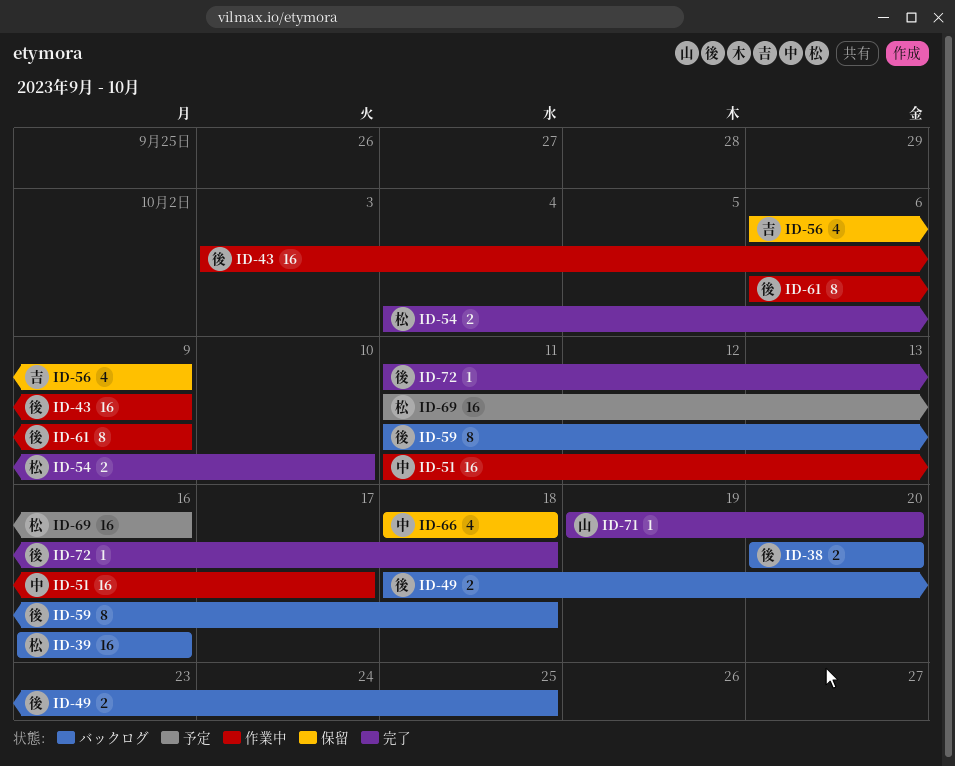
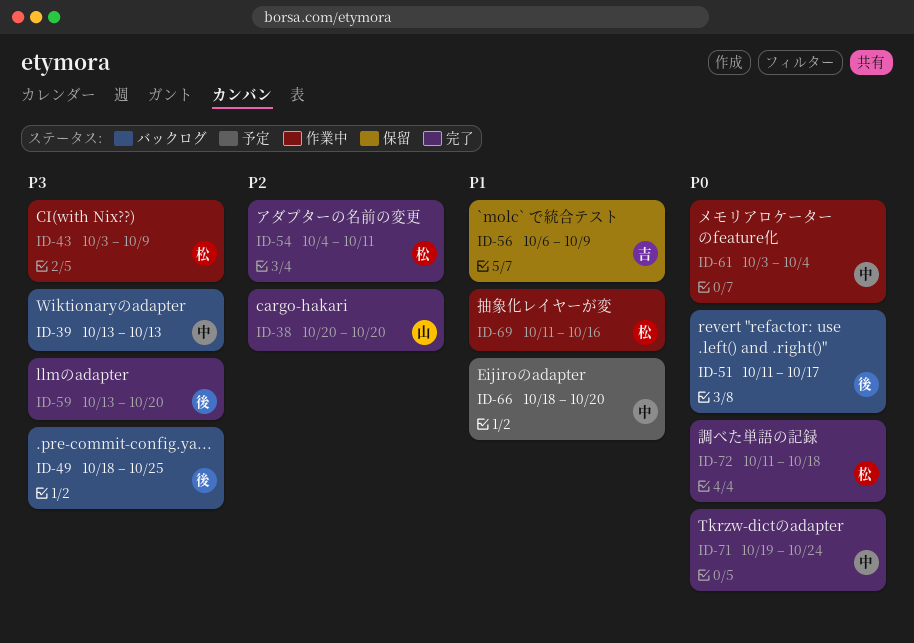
ID-38, status: バックログ -> 完了
ID-38, owner: 後 -> 山
ID-39, owner: 松 -> 中
ID-39, start: Oct 16 -> Oct 13
ID-39, due: Oct 16 -> Oct 13
ID-43, owner: 後 -> 松
ID-51, status: 作業中 -> バックログ
ID-51, owner: 中 -> 後
ID-54, due: Oct 10 -> Oct 11
ID-59, status: バックログ -> 完了
ID-59, start: Oct 11 -> Oct 13
ID-59, due: Oct 18 -> Oct 20
ID-61, owner: 後 -> 中
ID-61, start: Oct 6 -> Oct 3
ID-61, due: Oct 9 -> Oct 4
ID-66, status: 保留 -> 予定
ID-66, due: Oct 18 -> Oct 20
ID-69, status: 予定 -> 作業中
ID-71, owner: 山 -> 中
ID-71, due: Oct 20 -> Oct 24
ID-72, owner: 後 -> 松

